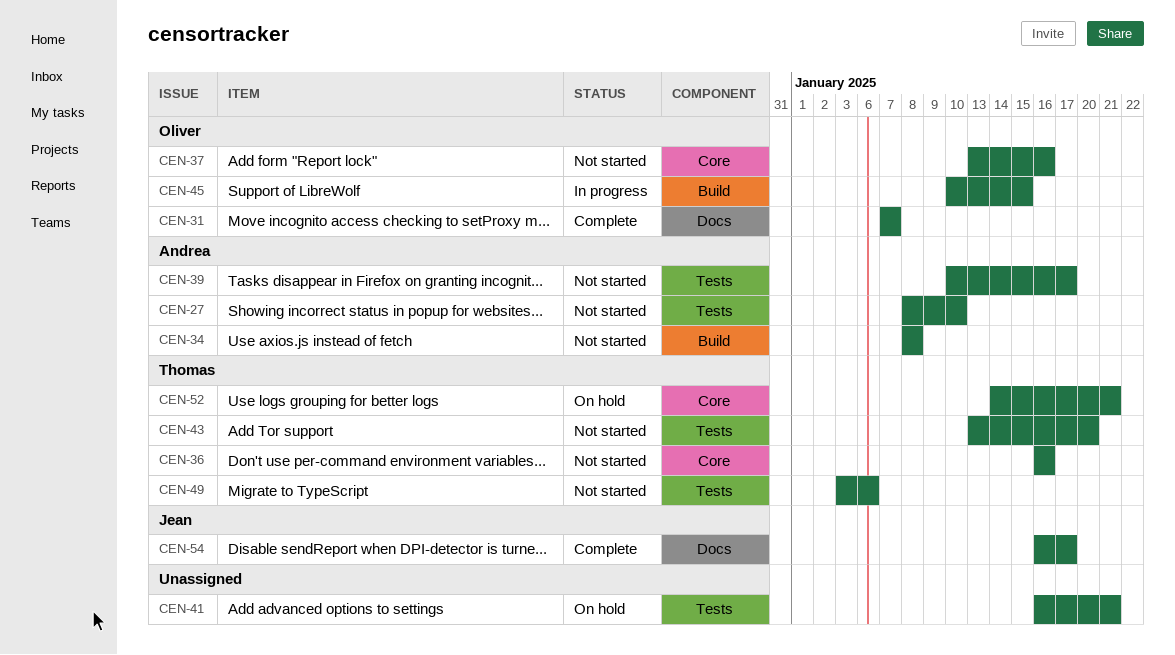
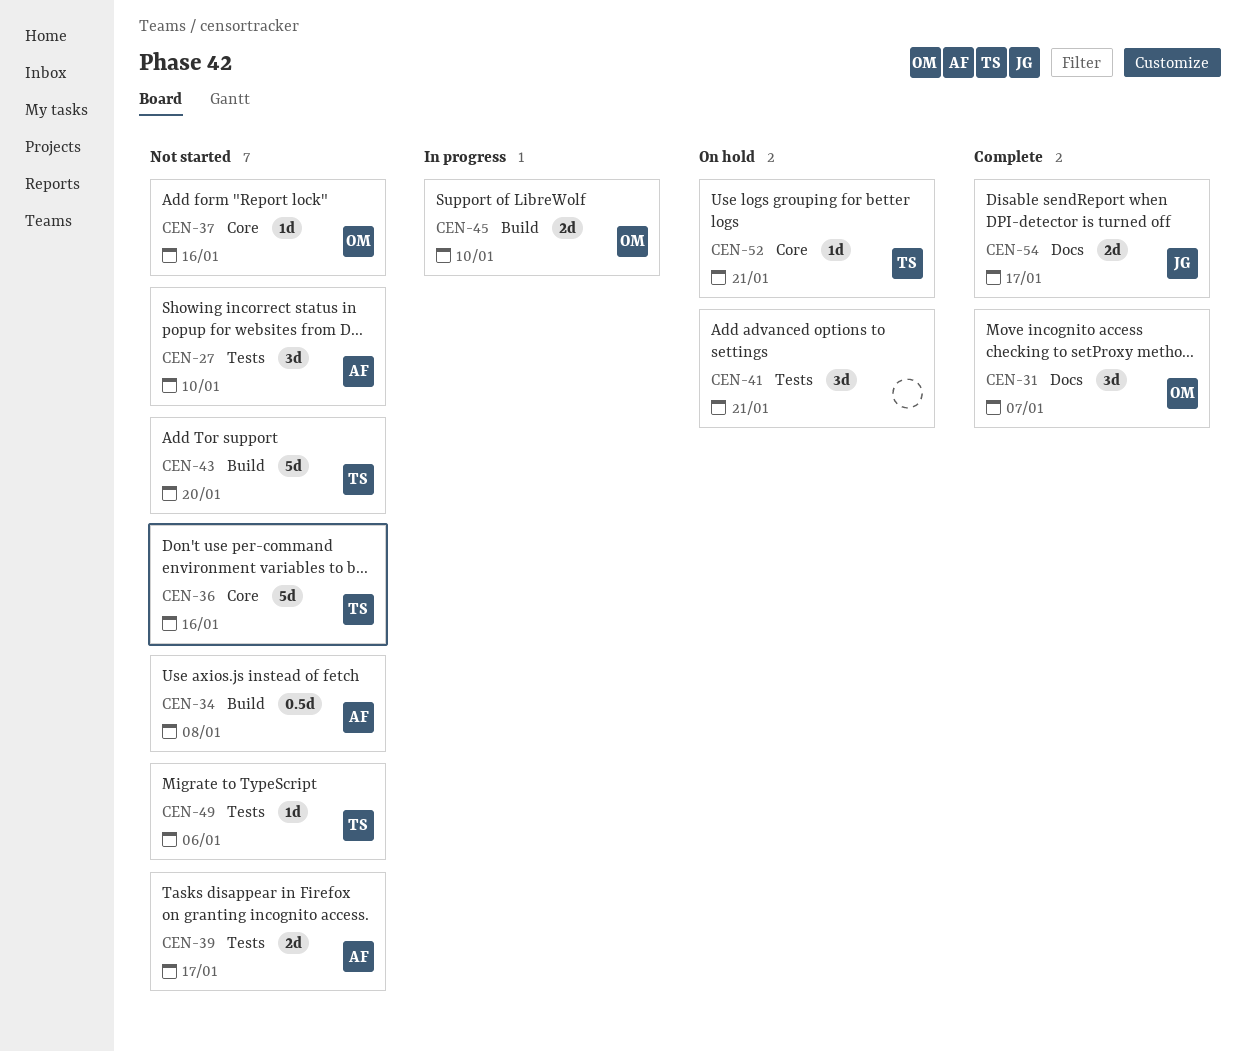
CEN-43, label: Tests -> Build
CEN-45, due: Jan 15 -> Jan 10

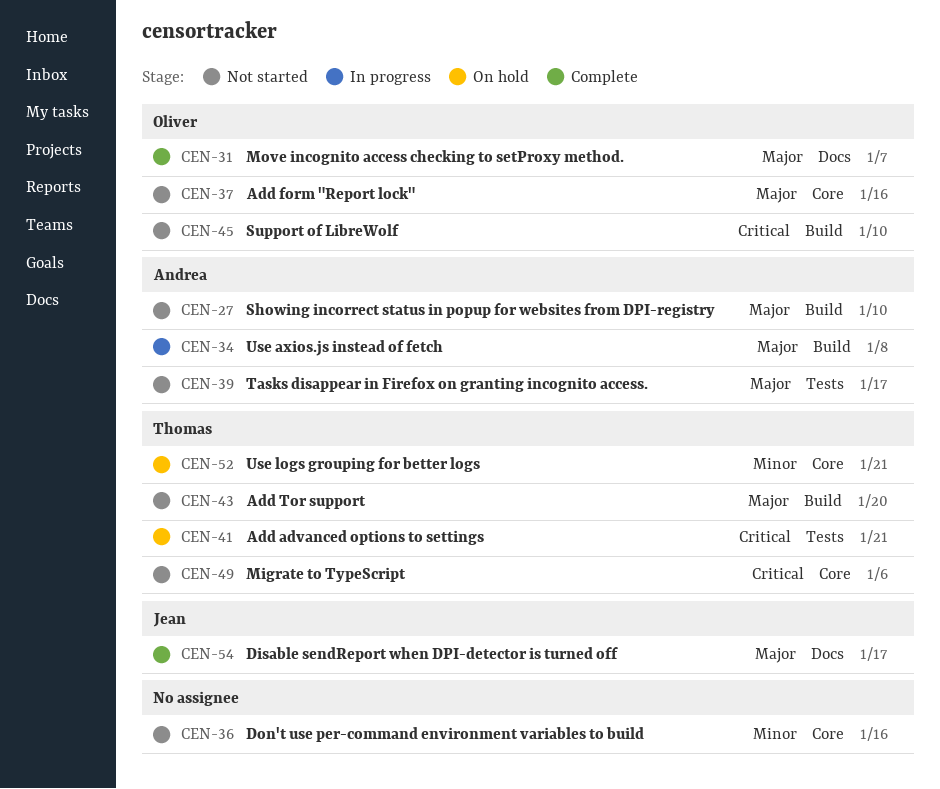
CEN-27, label: Tests -> Build
CEN-34, status: Not started -> In progress
CEN-36, owner: Thomas -> none
CEN-41, owner: none -> Thomas
CEN-45, status: In progress -> Not started
CEN-49, label: Tests -> Core

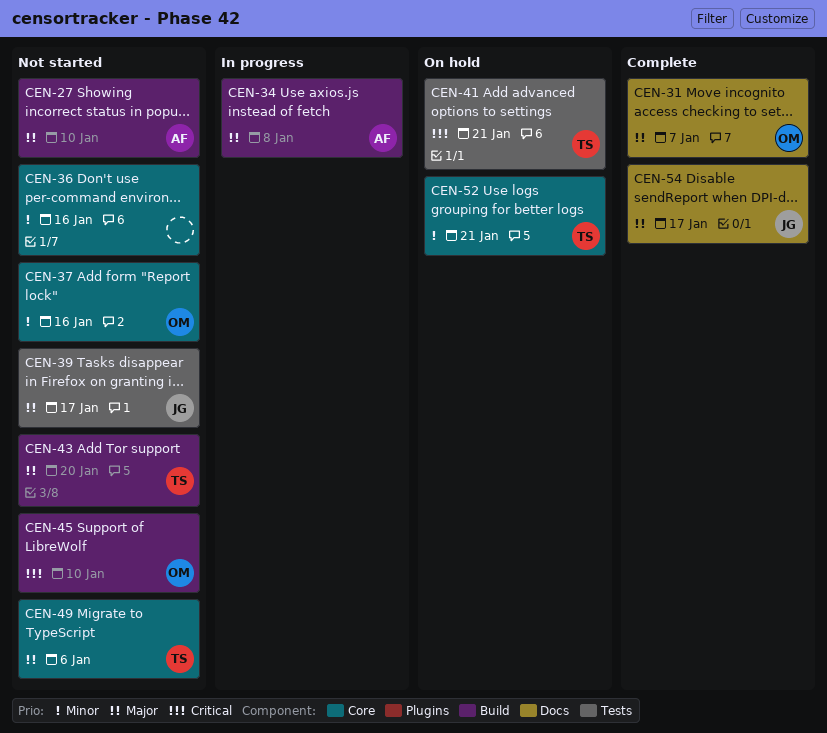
CEN-37, priority: Major -> Minor
CEN-39, owner: Andrea -> Jean
CEN-49, priority: Critical -> Major

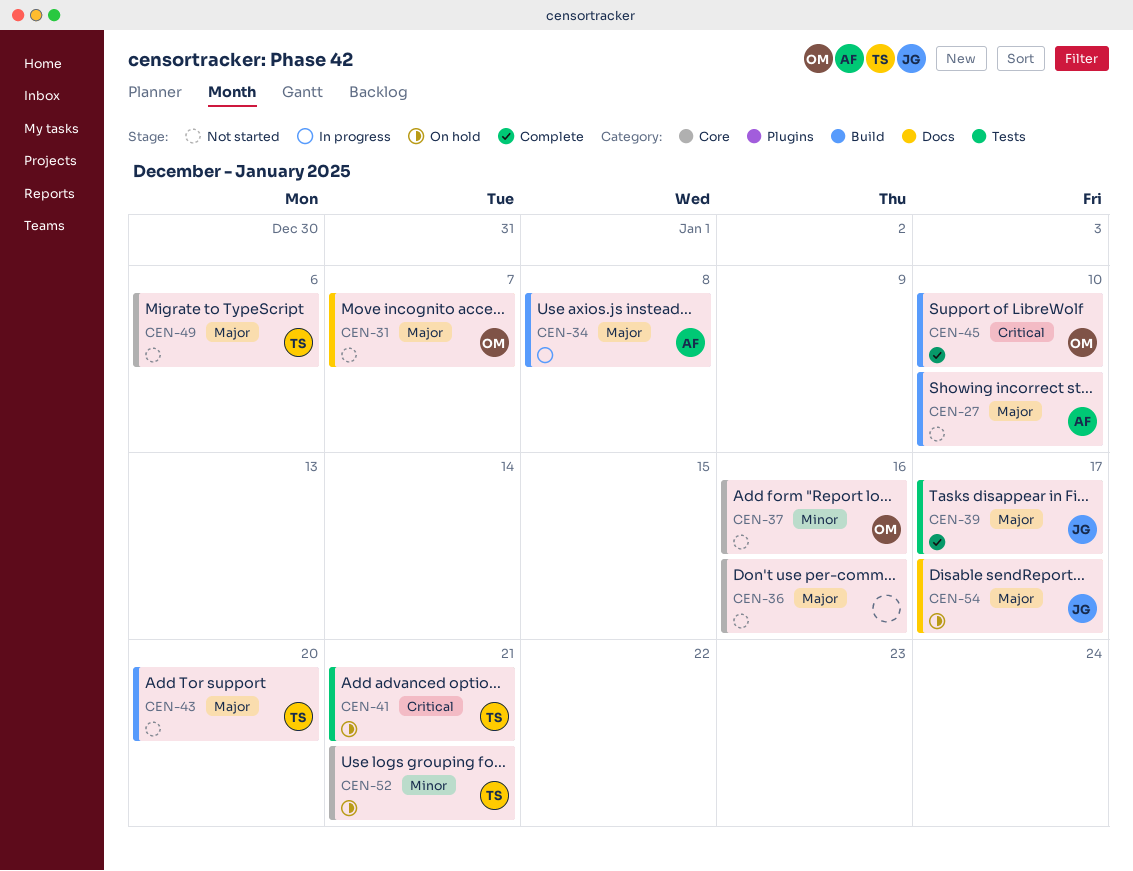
CEN-31, status: Complete -> Not started
CEN-36, priority: Minor -> Major
CEN-39, status: Not started -> Complete
CEN-45, status: Not started -> Complete
CEN-54, status: Complete -> On hold

